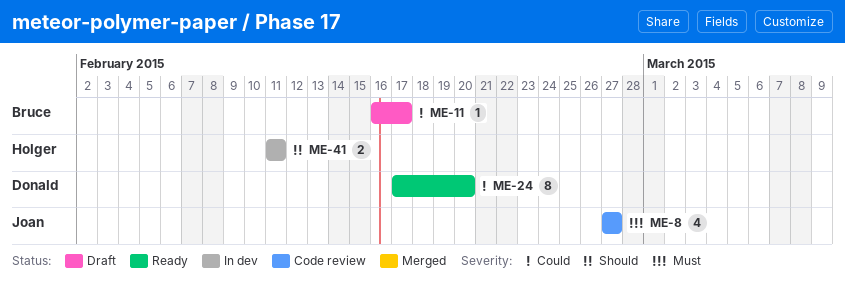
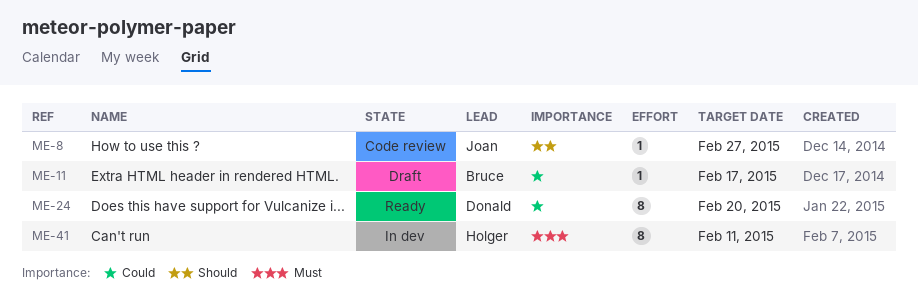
ME-8, priority: Must -> Should
ME-8, estimate: 4 -> 1
ME-41, priority: Should -> Must
ME-41, estimate: 2 -> 8

